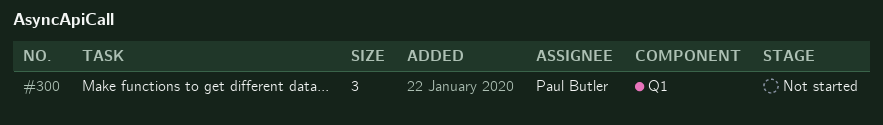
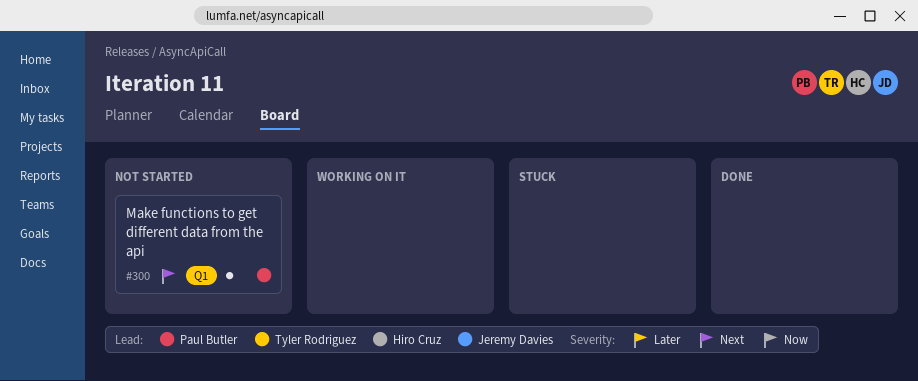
#300, estimate: 3 -> 1

